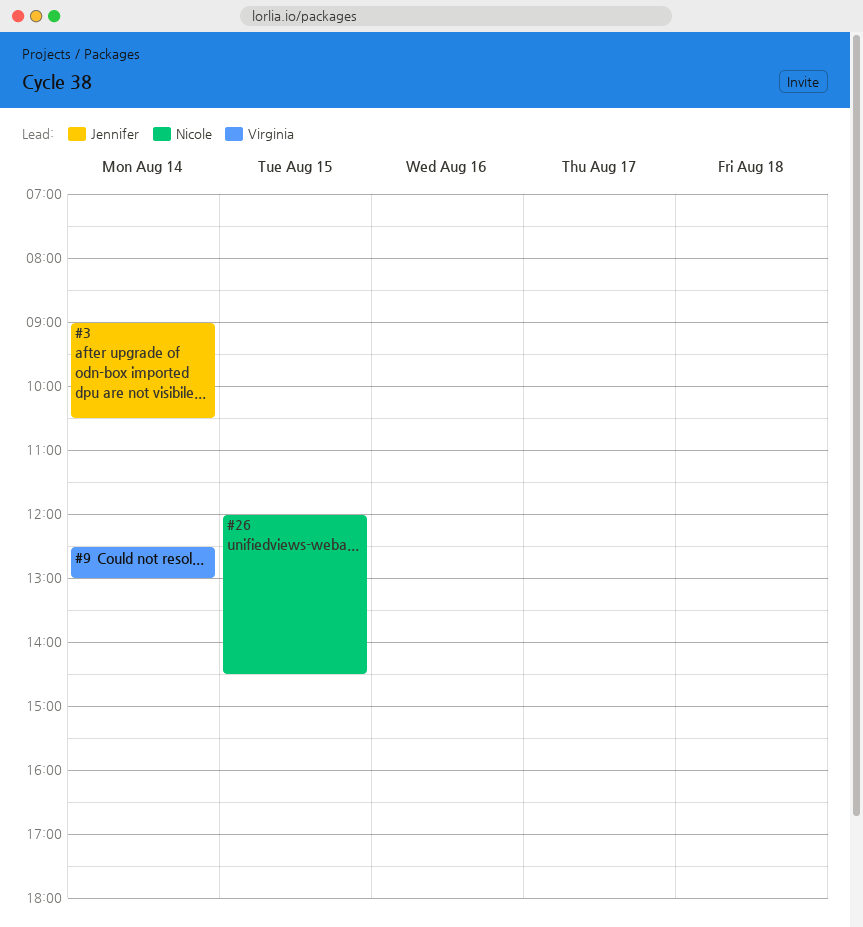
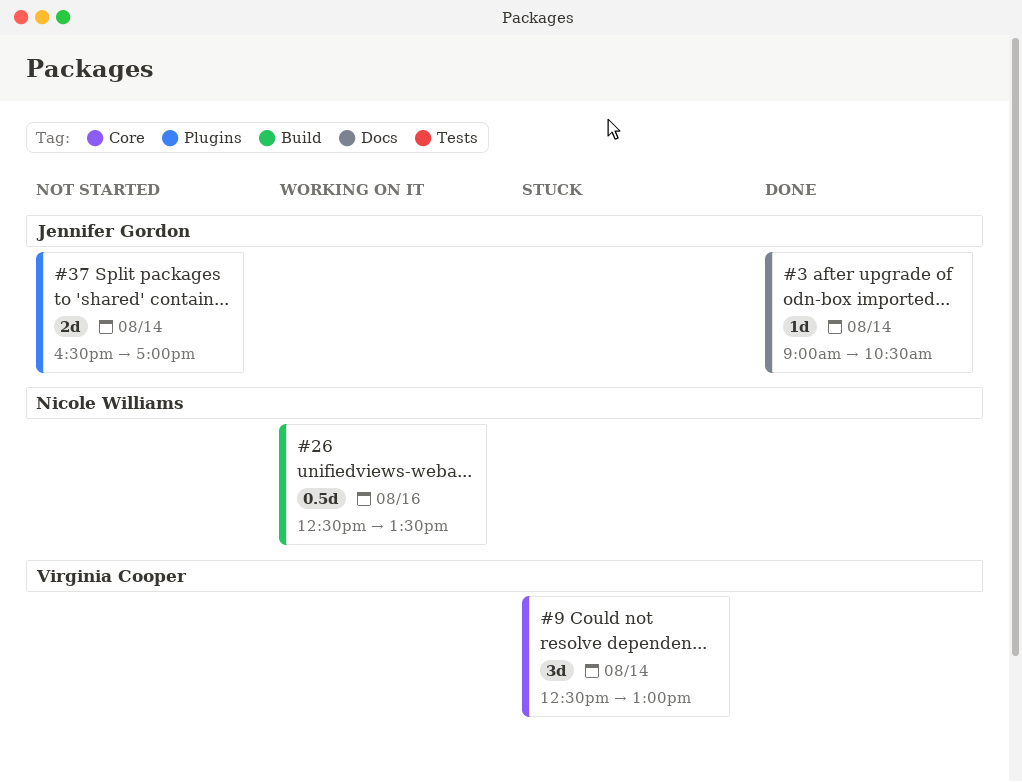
#26, day: Aug 15 -> Aug 16
#26, begins: 12:00 -> 12:30
#26, ends: 14:30 -> 13:30
#37: none -> present

